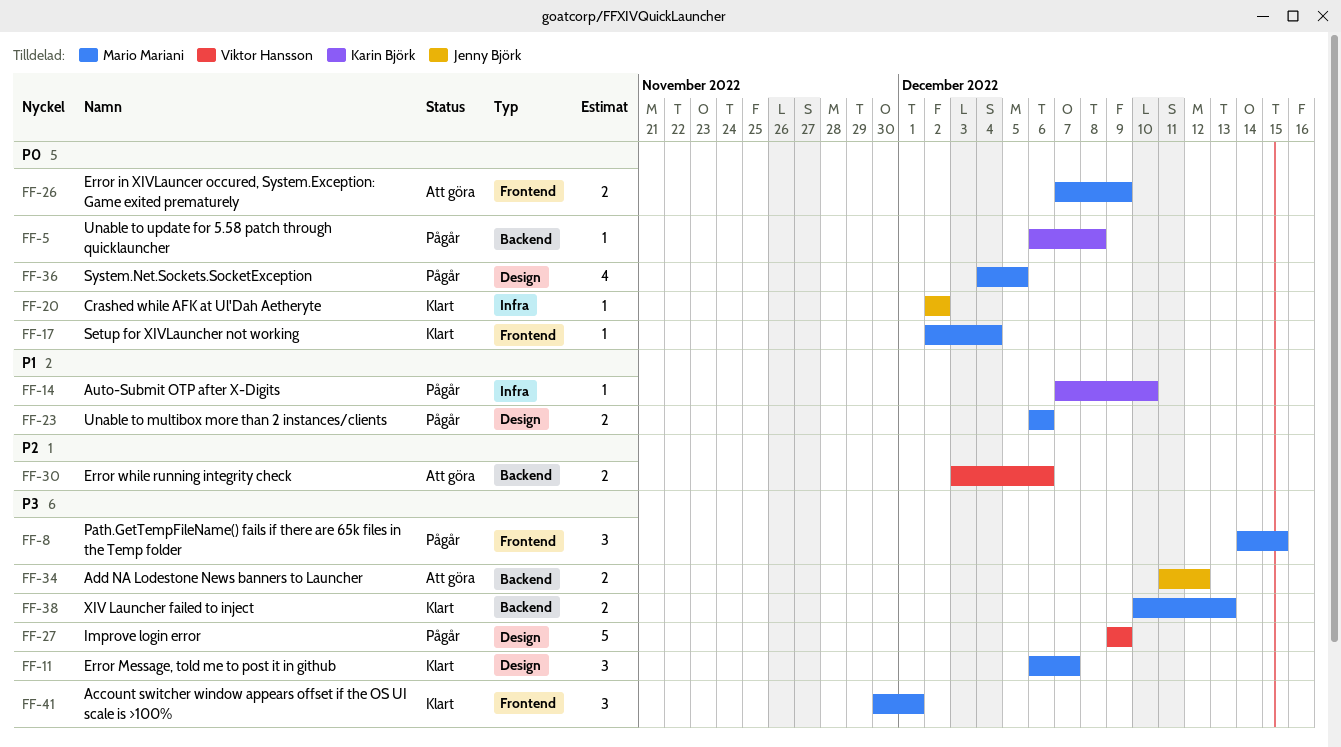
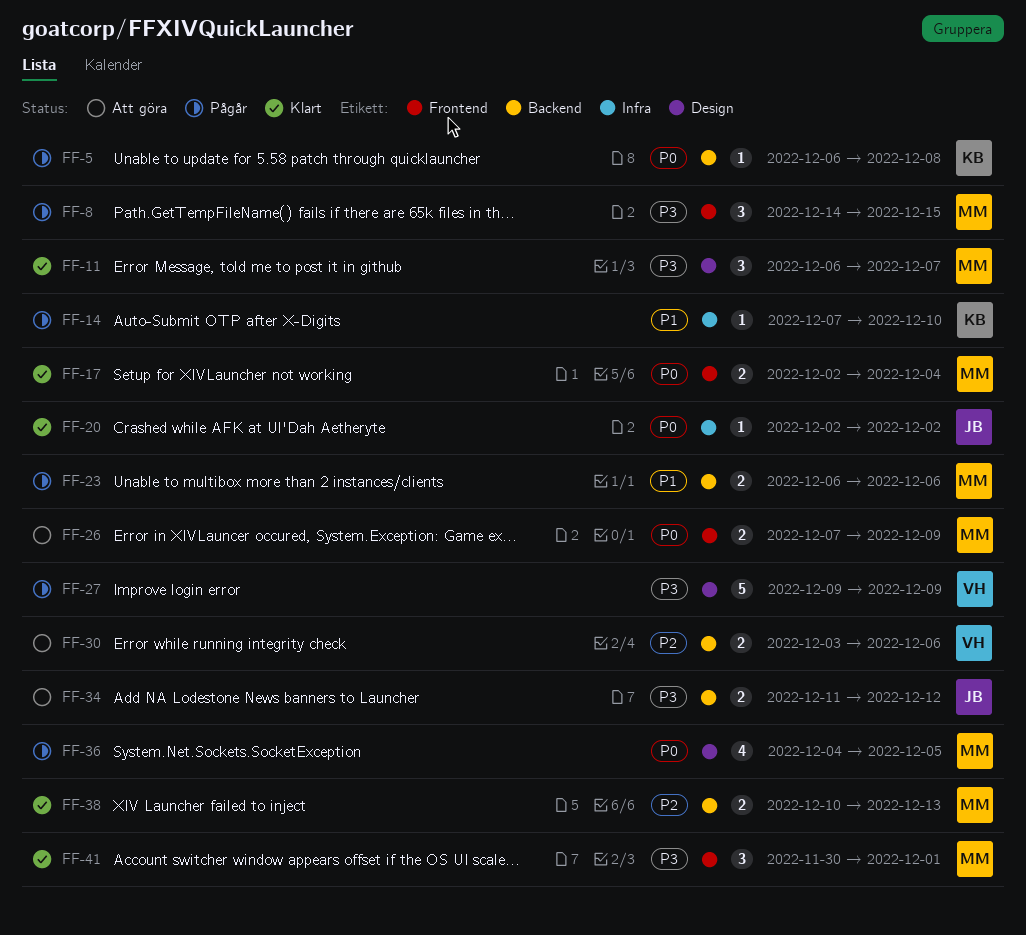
FF-17, estimate: 1 -> 2
FF-23, label: Design -> Backend
FF-38, priority: P3 -> P2

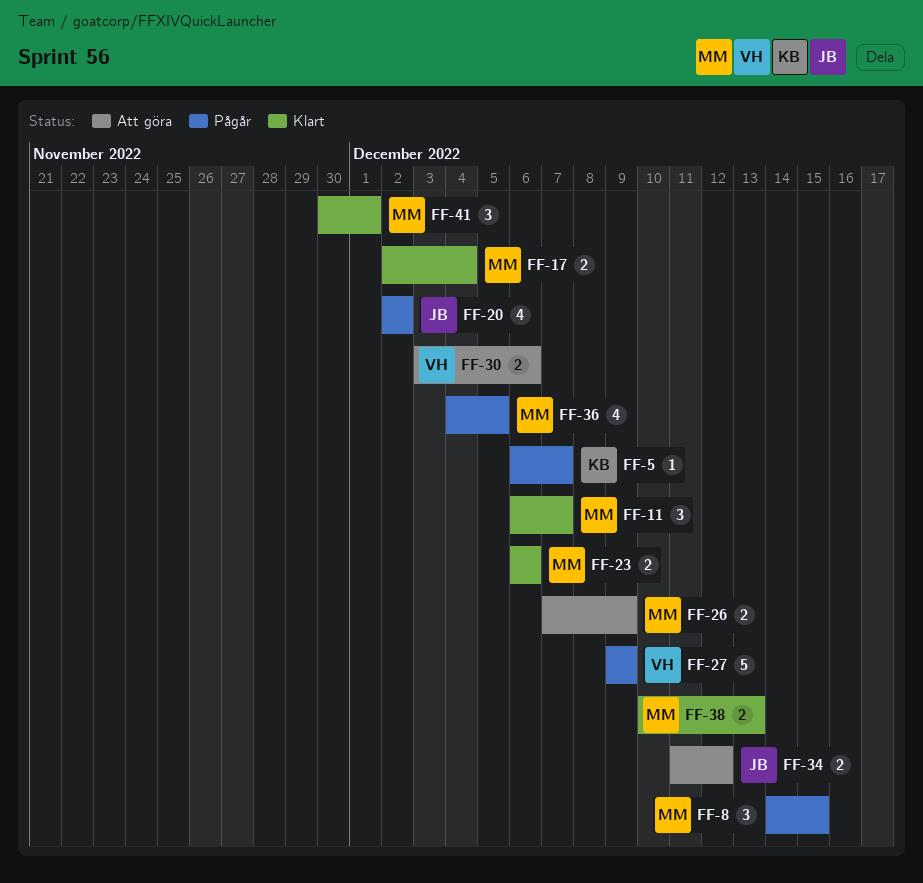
FF-5, due: Dec 8 -> Dec 7
FF-14: present -> none
FF-20, status: Klart -> Pågår
FF-20, estimate: 1 -> 4
FF-23, status: Pågår -> Klart

